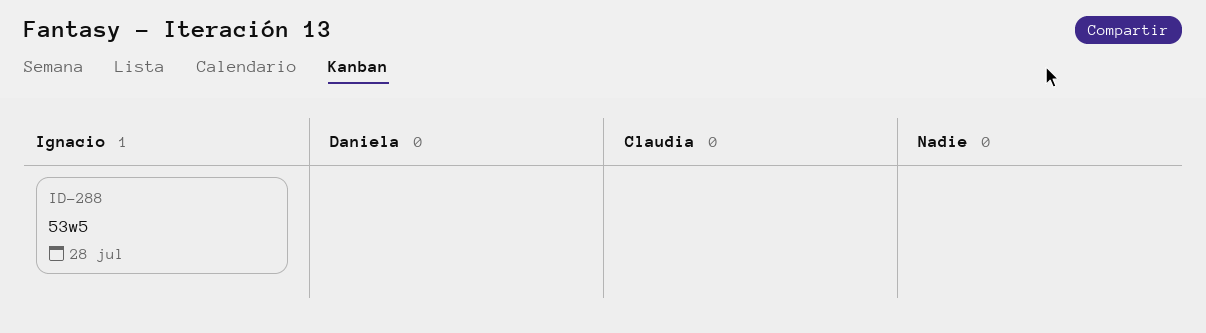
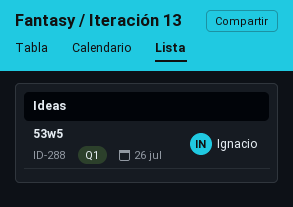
ID-288, due: Jul 28 -> Jul 26

